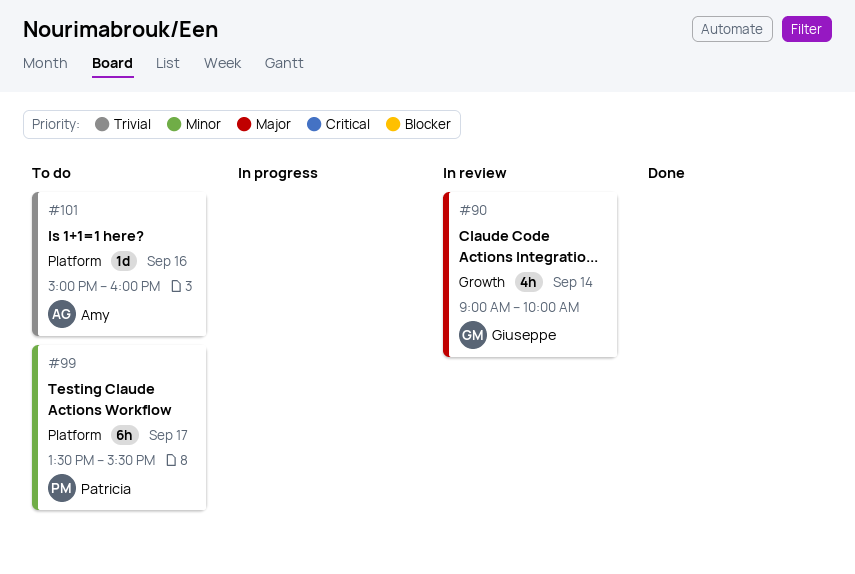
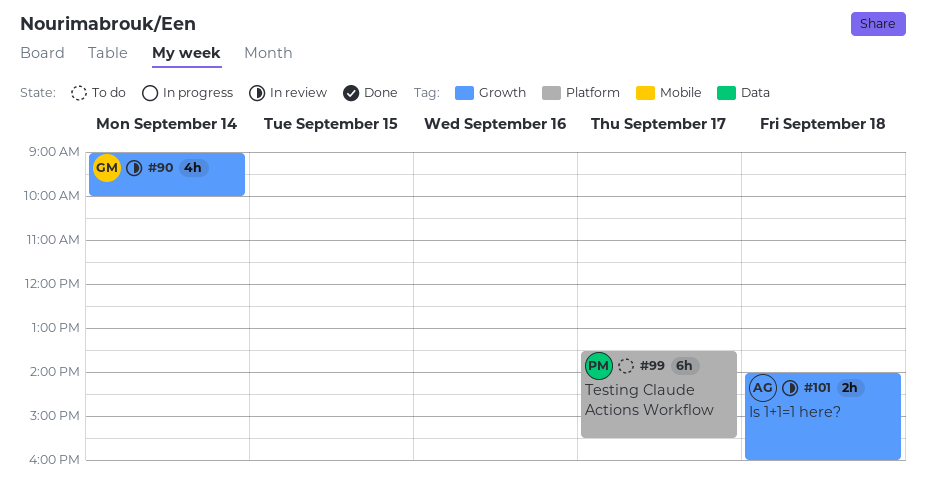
#101, status: To do -> In review
#101, label: Platform -> Growth
#101, estimate: 1d -> 2h
#101, day: Sep 16 -> Sep 18
#101, begins: 15:00 -> 14:00

